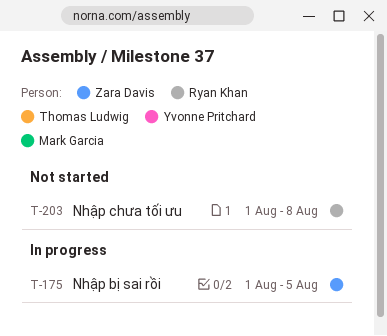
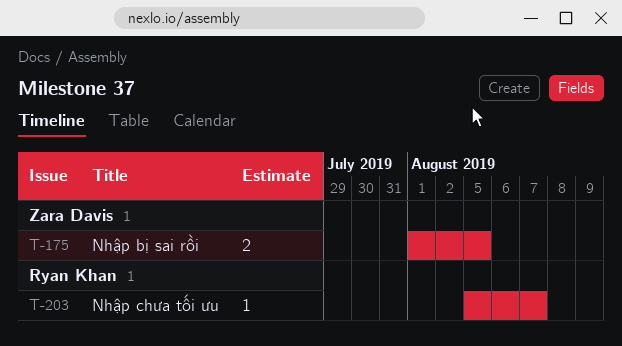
T-203, start: Aug 1 -> Aug 5
T-203, due: Aug 8 -> Aug 7

